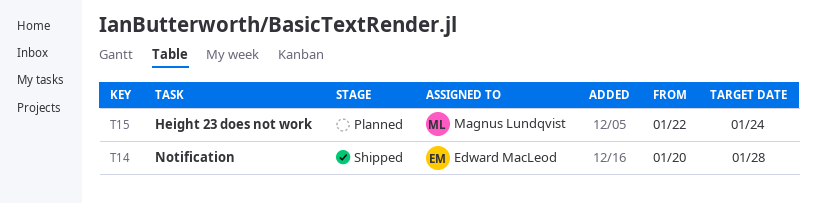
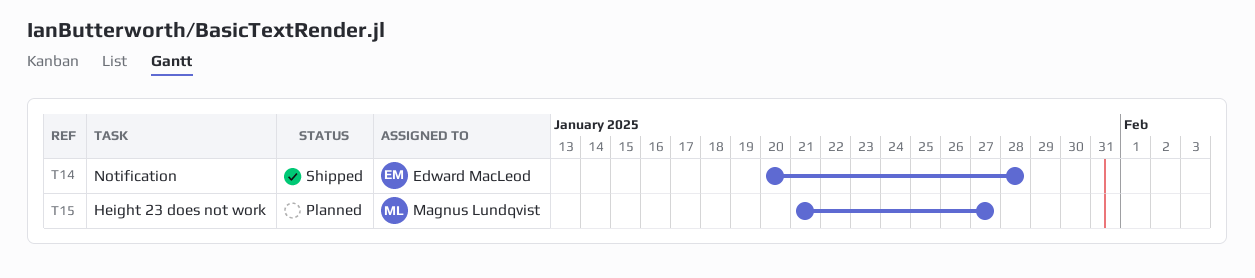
T15, start: Jan 22 -> Jan 21
T15, due: Jan 24 -> Jan 27

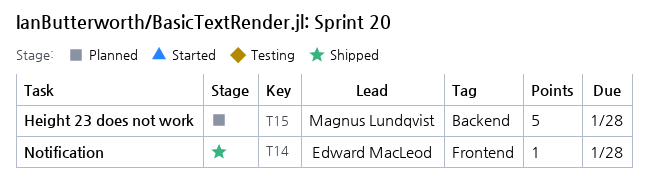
T15, due: Jan 27 -> Jan 28

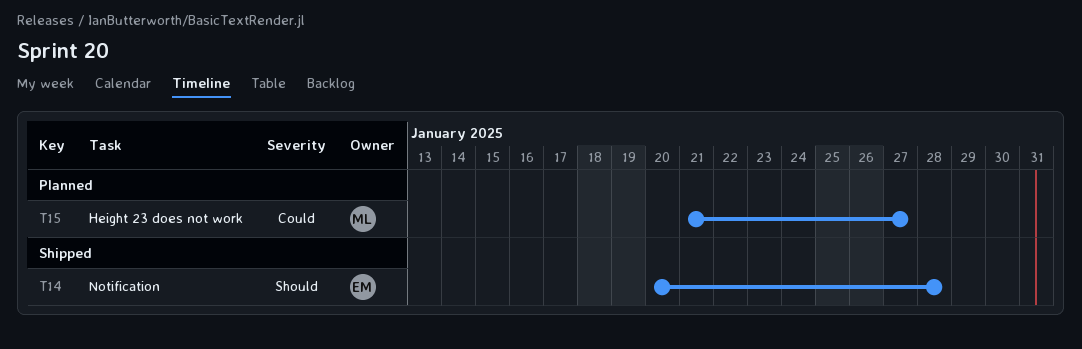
T15, due: Jan 28 -> Jan 27

